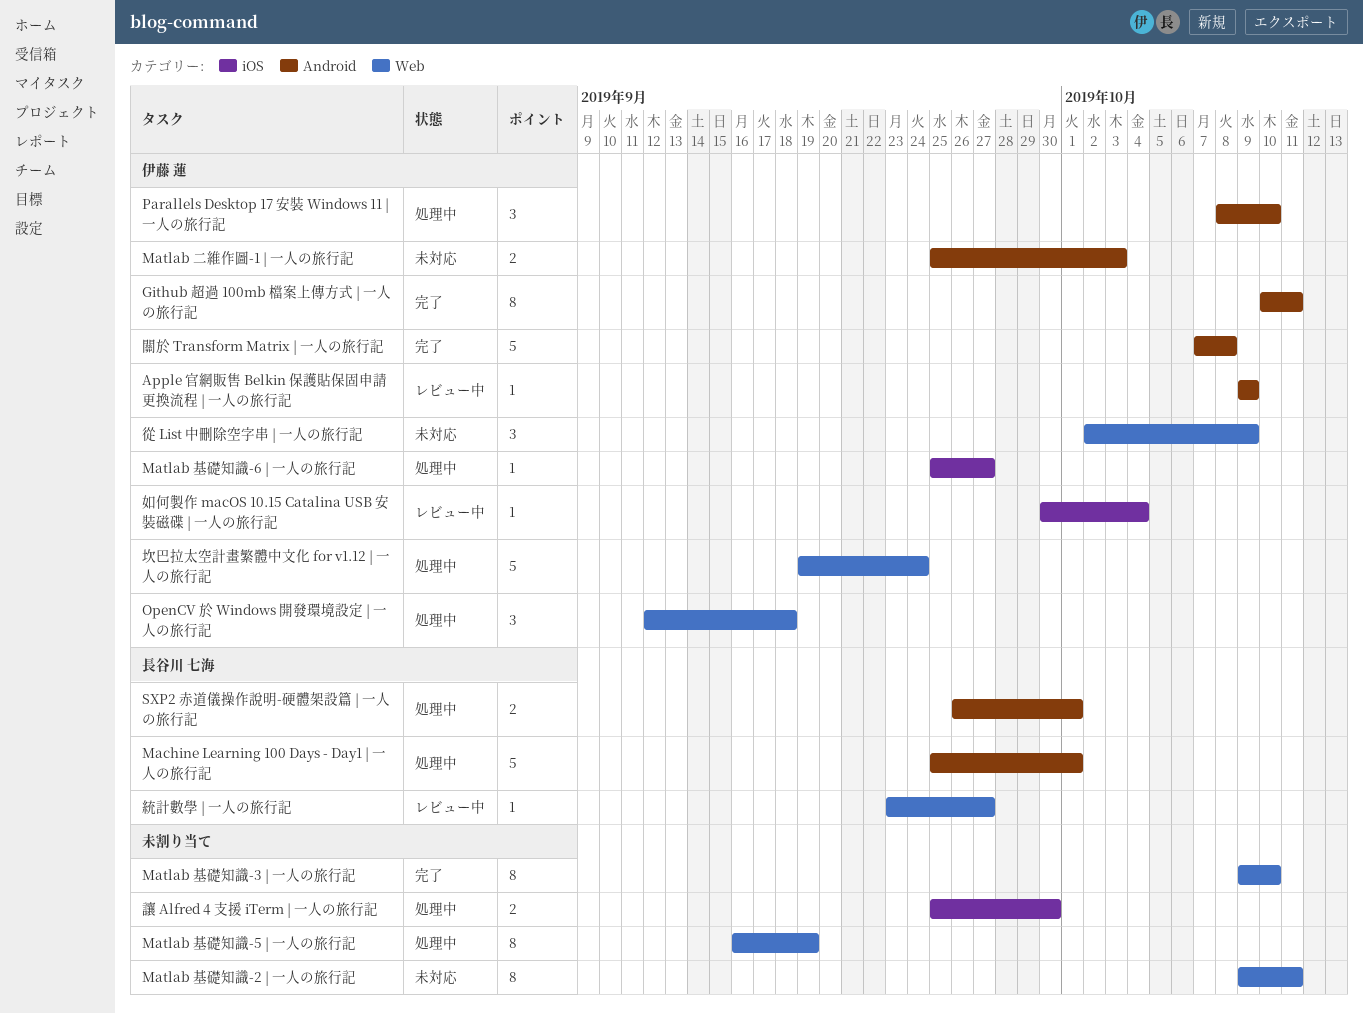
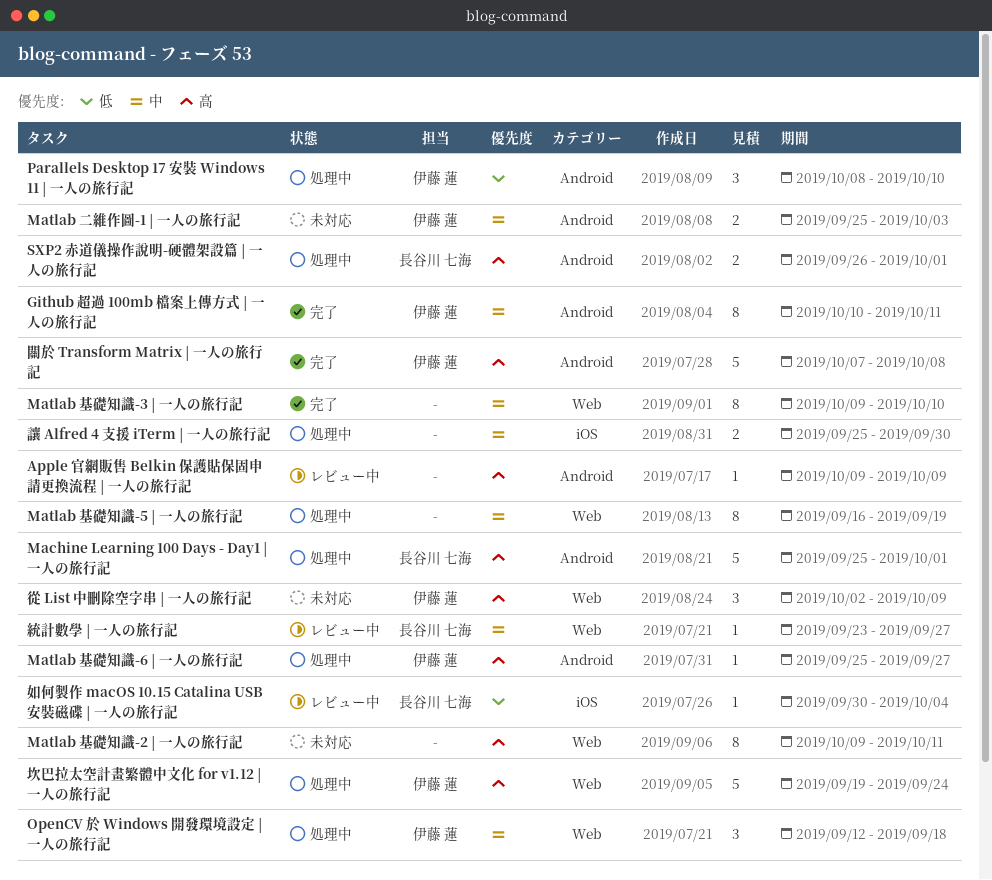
Apple 官網販售 Belkin 保護貼保固申請更換流程 | 一人の旅行記, owner: 伊藤 蓮 -> none
Matlab 基礎知識-6 | 一人の旅行記, label: iOS -> Android
如何製作 macOS 10.15 Catalina USB 安裝磁碟 | 一人の旅行記, owner: 伊藤 蓮 -> 長谷川 七海

